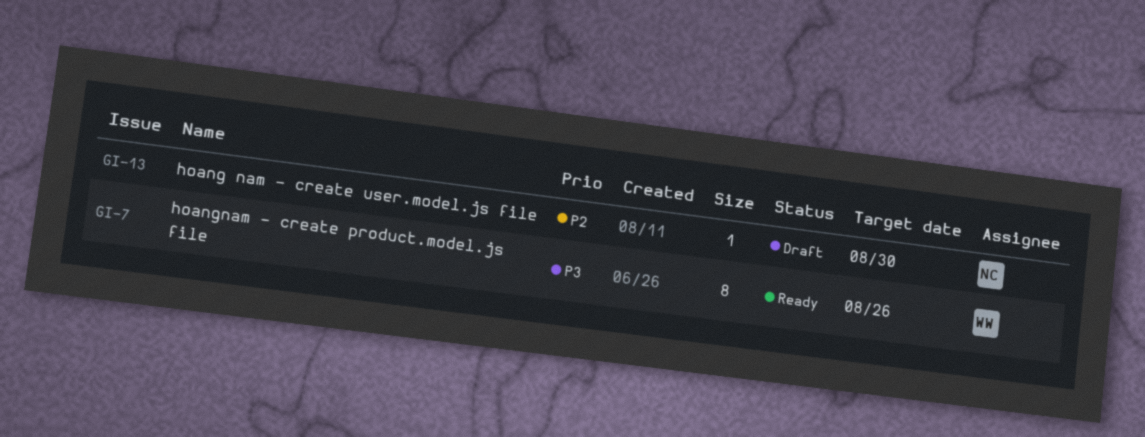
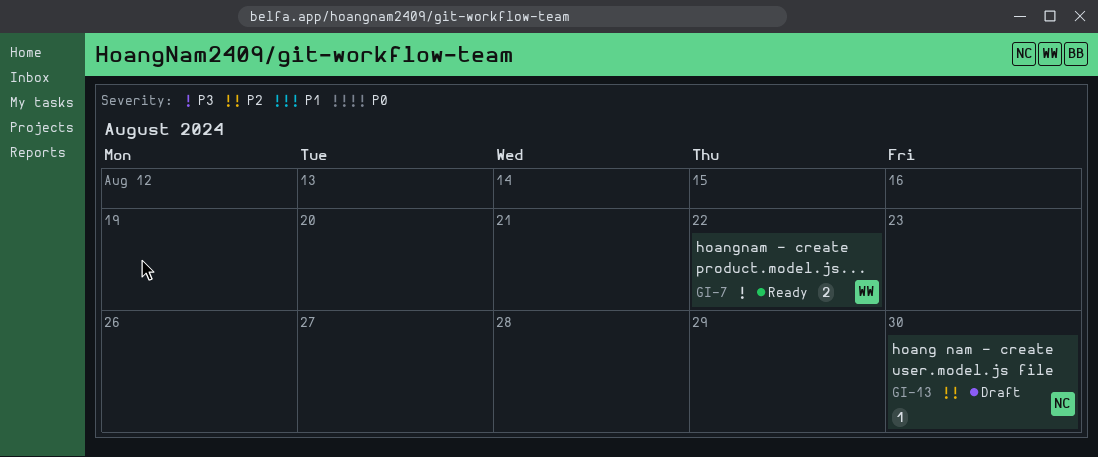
GI-7, estimate: 8 -> 2
GI-7, due: Aug 26 -> Aug 22

